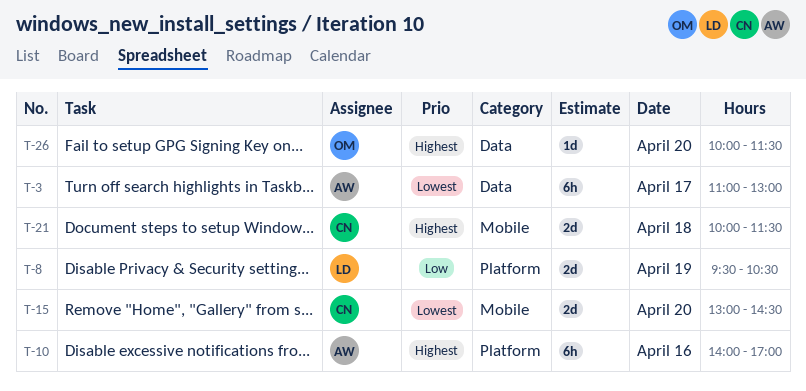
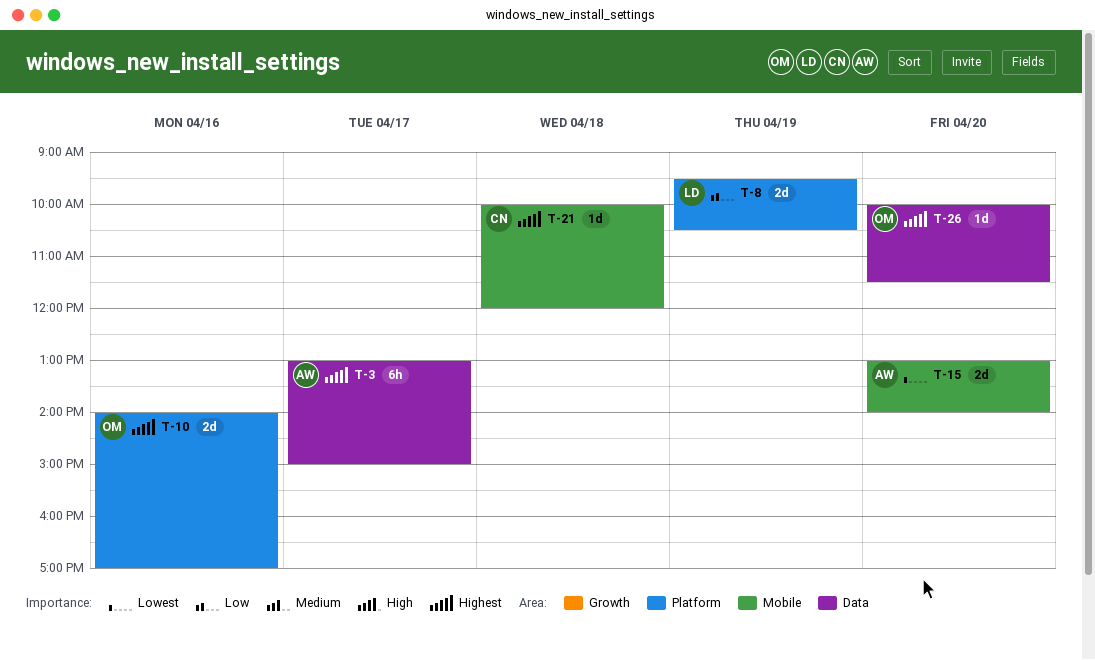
T-3, priority: Lowest -> Highest
T-3, begins: 11:00 -> 13:00
T-3, ends: 13:00 -> 15:00
T-10, owner: AW -> OM
T-10, estimate: 6h -> 2d
T-15, owner: CN -> AW
T-15, ends: 14:30 -> 14:00
T-21, estimate: 2d -> 1d
T-21, ends: 11:30 -> 12:00

